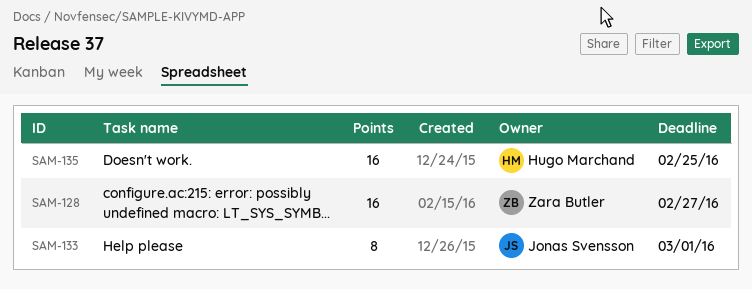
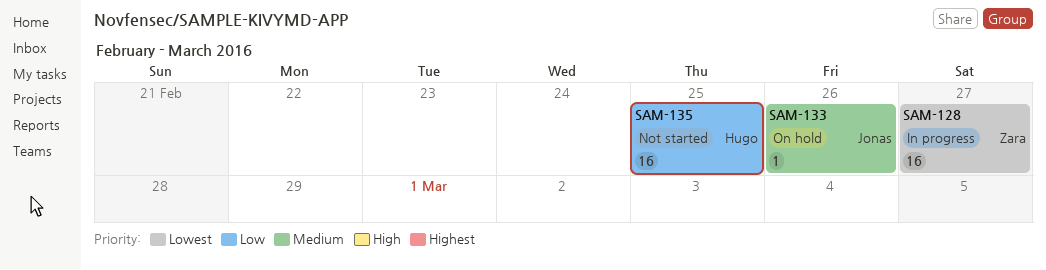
SAM-133, estimate: 8 -> 1
SAM-133, due: Mar 1 -> Feb 26

